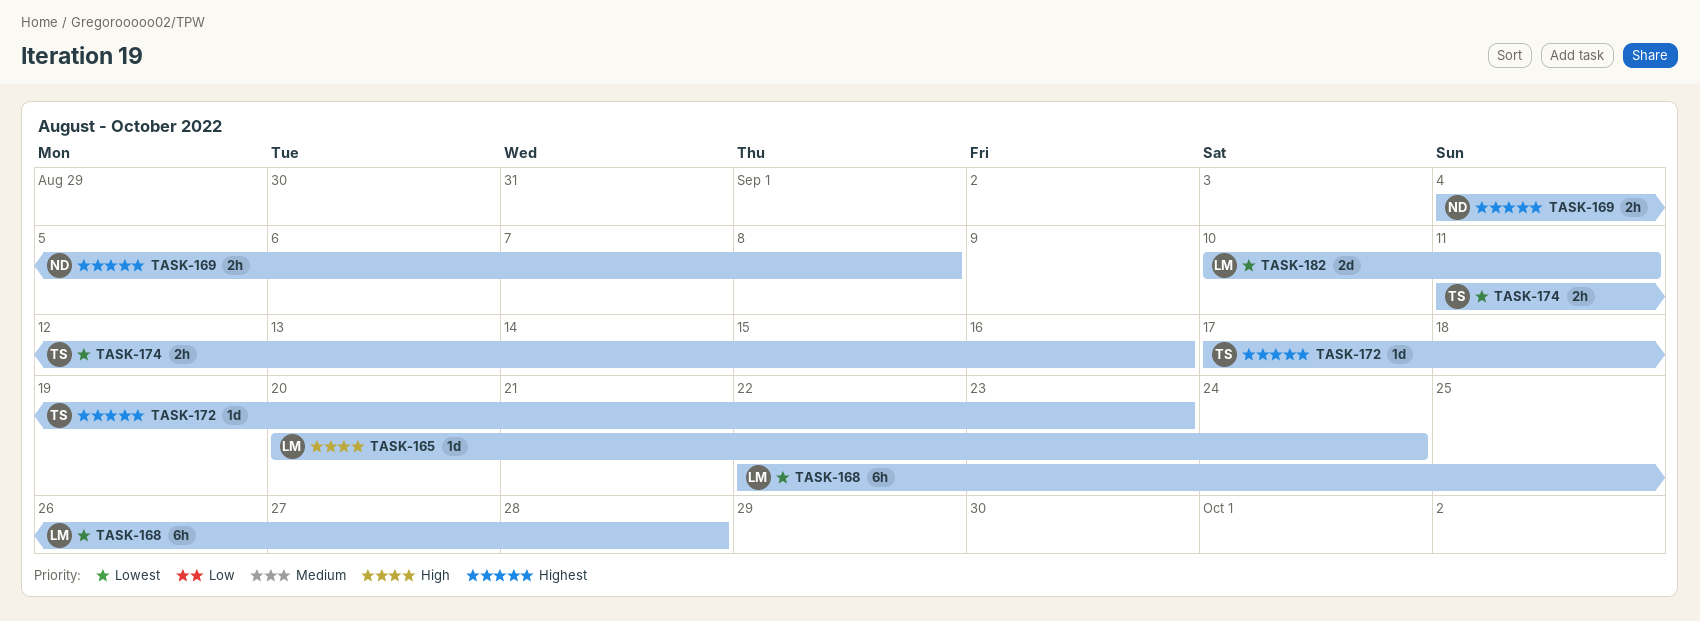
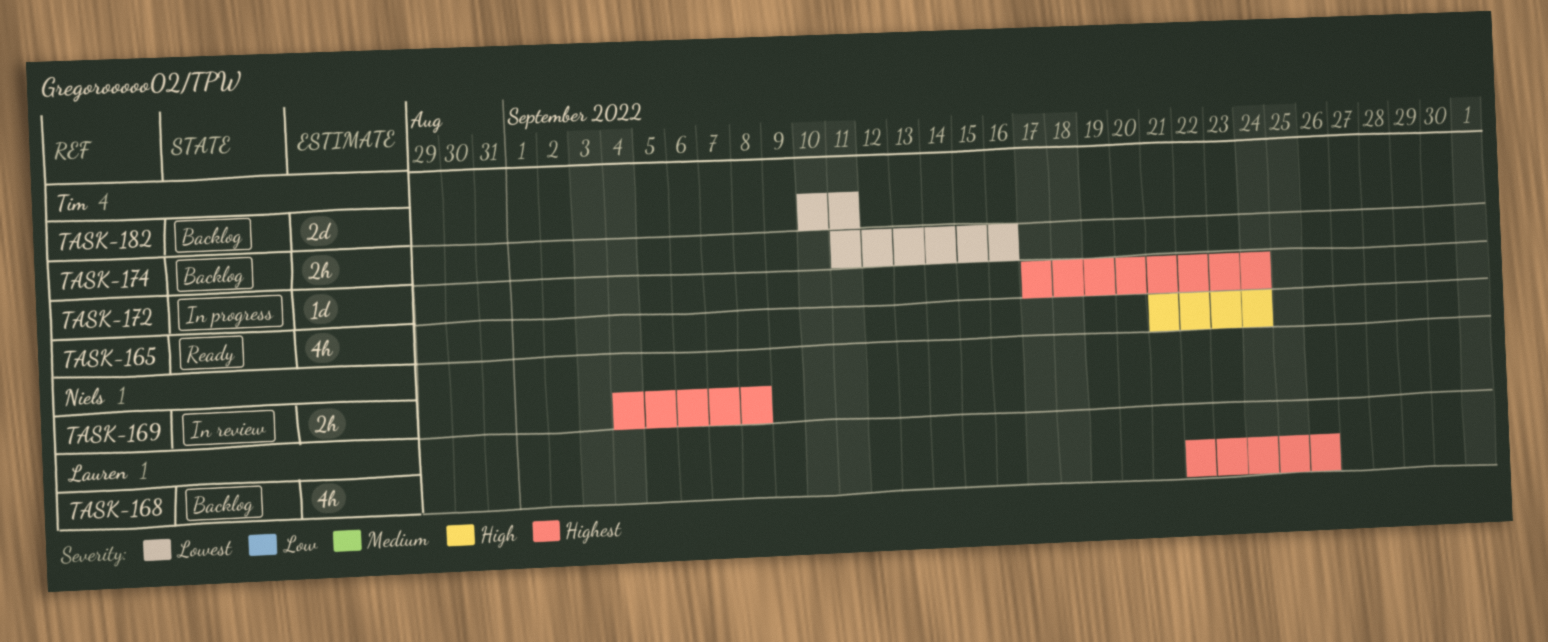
TASK-165, owner: Lauren -> Tim
TASK-165, estimate: 1d -> 4h
TASK-165, start: Sep 20 -> Sep 21
TASK-168, priority: Lowest -> Highest
TASK-168, estimate: 6h -> 4h
TASK-168, due: Sep 28 -> Sep 26
TASK-172, due: Sep 23 -> Sep 24
TASK-182, owner: Lauren -> Tim

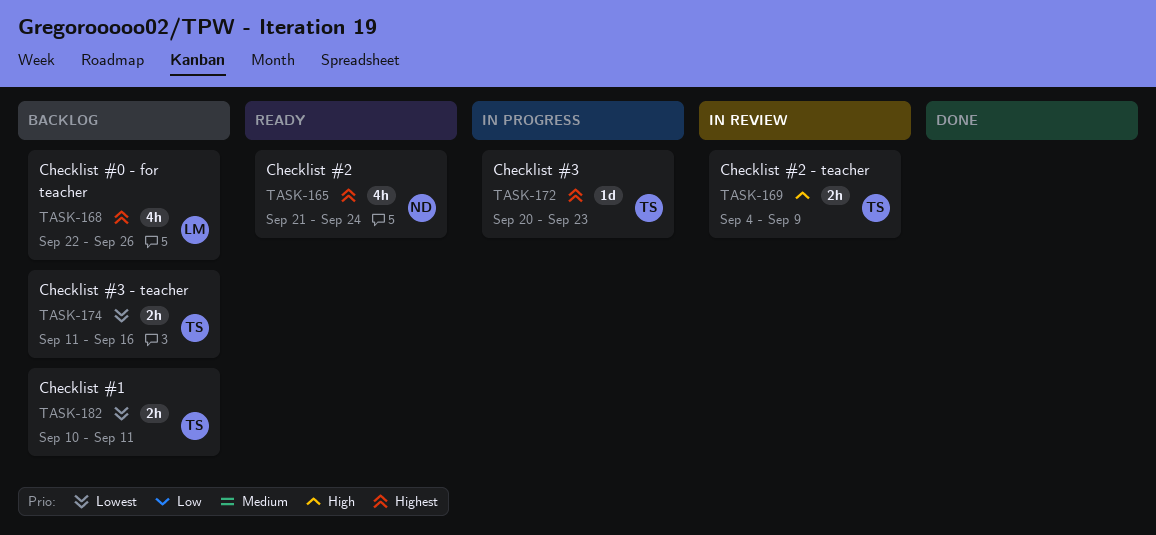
TASK-165, owner: Tim -> Niels
TASK-165, priority: High -> Highest
TASK-169, owner: Niels -> Tim
TASK-169, priority: Highest -> High
TASK-169, due: Sep 8 -> Sep 9
TASK-172, start: Sep 17 -> Sep 20
TASK-172, due: Sep 24 -> Sep 23
TASK-182, estimate: 2d -> 2h

